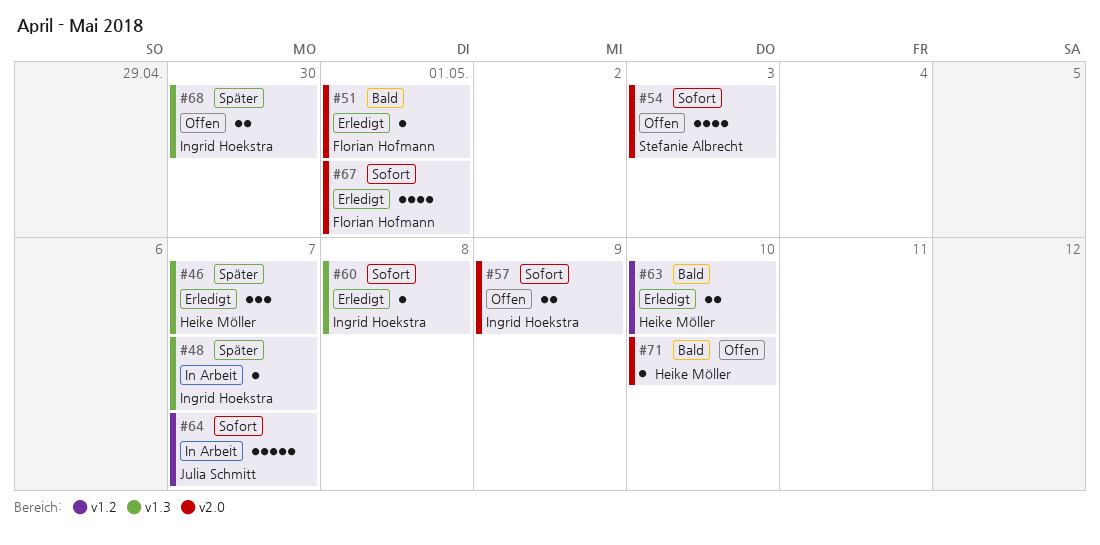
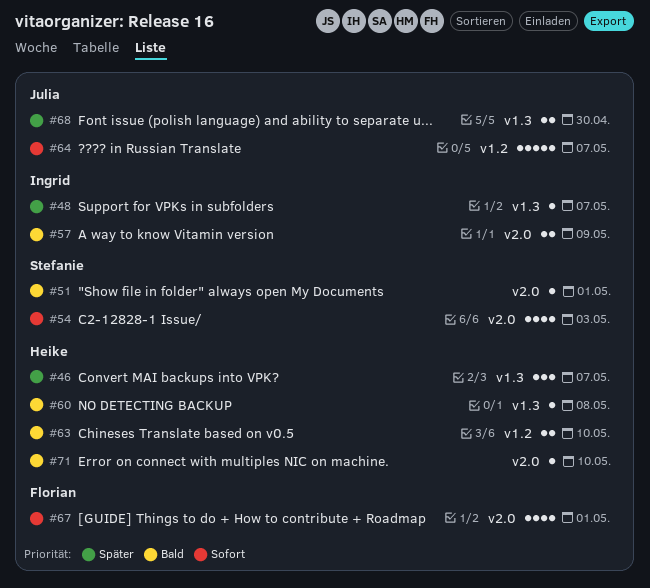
#51, owner: Florian Hofmann -> Stefanie Albrecht
#57, priority: Sofort -> Bald
#60, owner: Ingrid Hoekstra -> Heike Möller
#60, priority: Sofort -> Bald
#68, owner: Ingrid Hoekstra -> Julia Schmitt

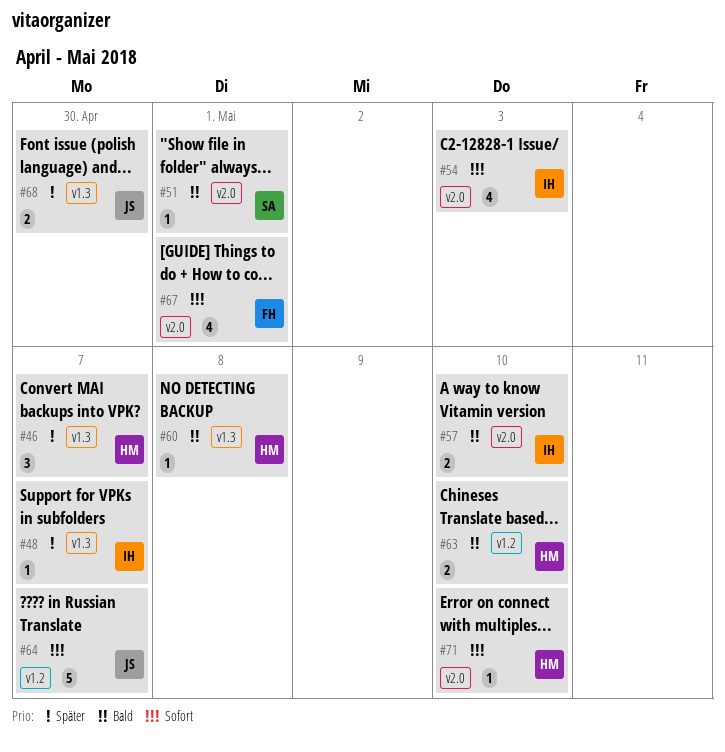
#54, owner: Stefanie -> Ingrid
#57, due: May 9 -> May 10
#71, priority: Bald -> Sofort

